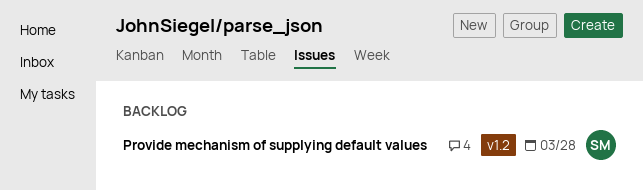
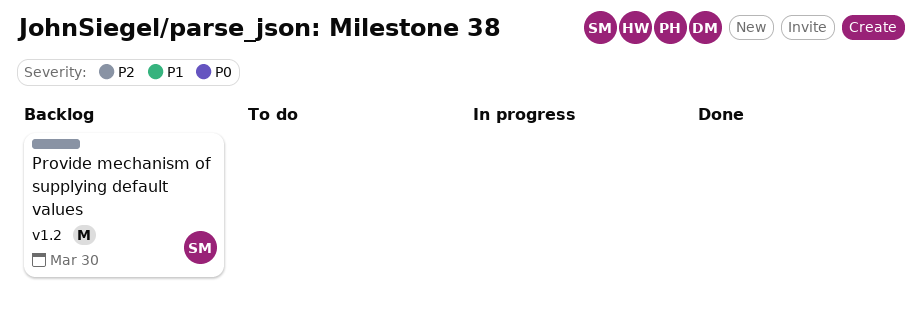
Provide mechanism of supplying default values, due: Mar 28 -> Mar 30

